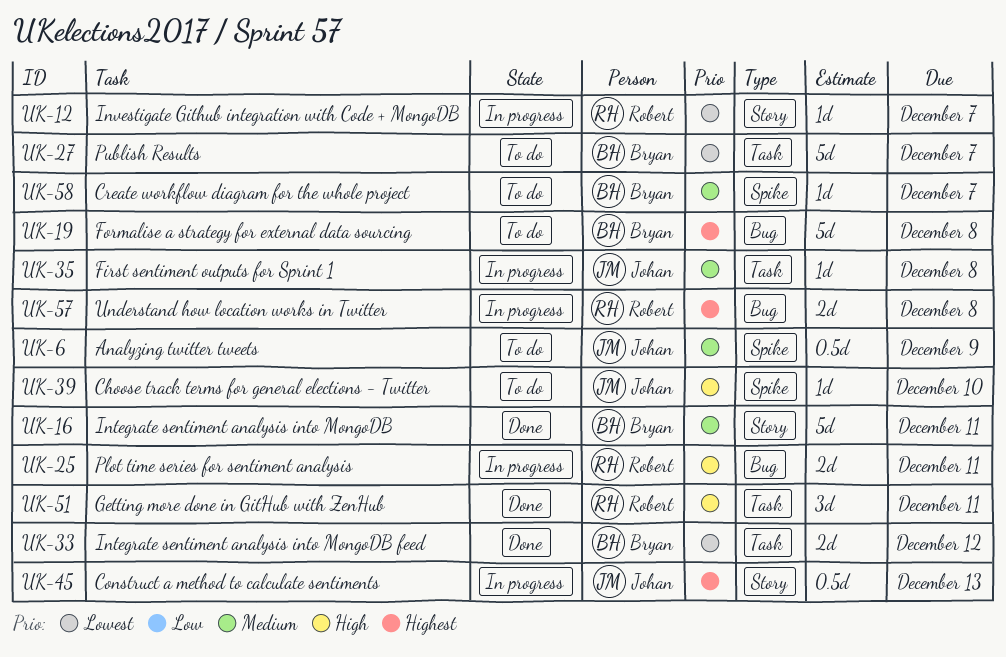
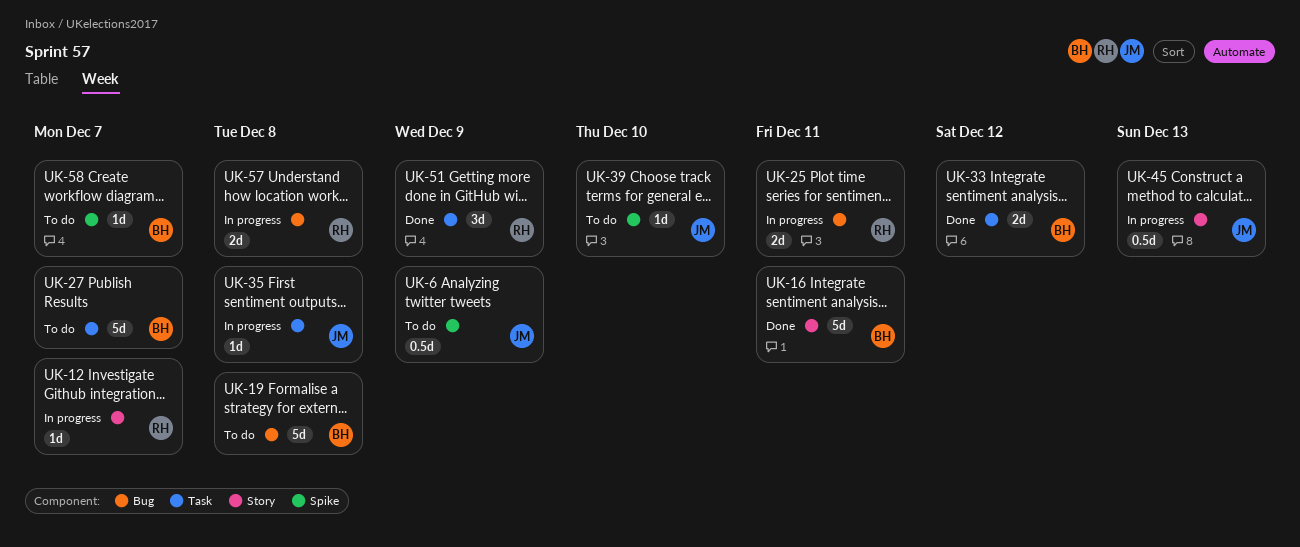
UK-51, due: Dec 11 -> Dec 9

